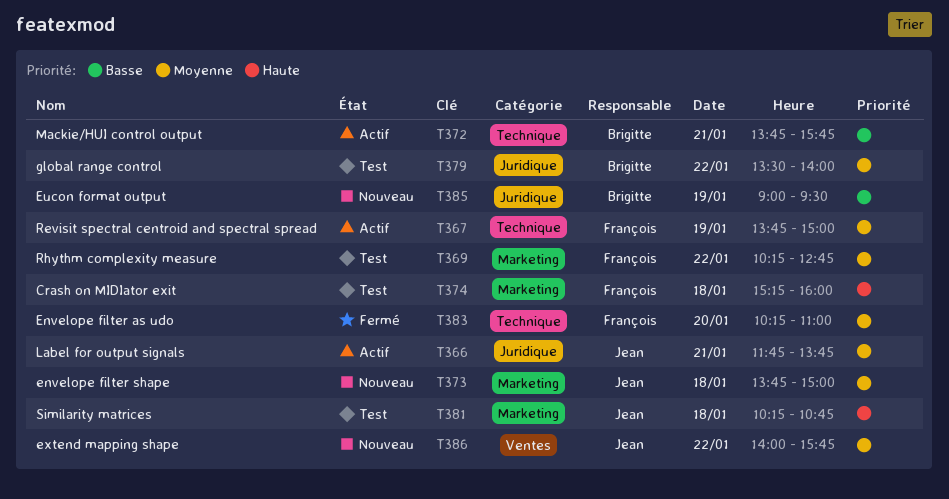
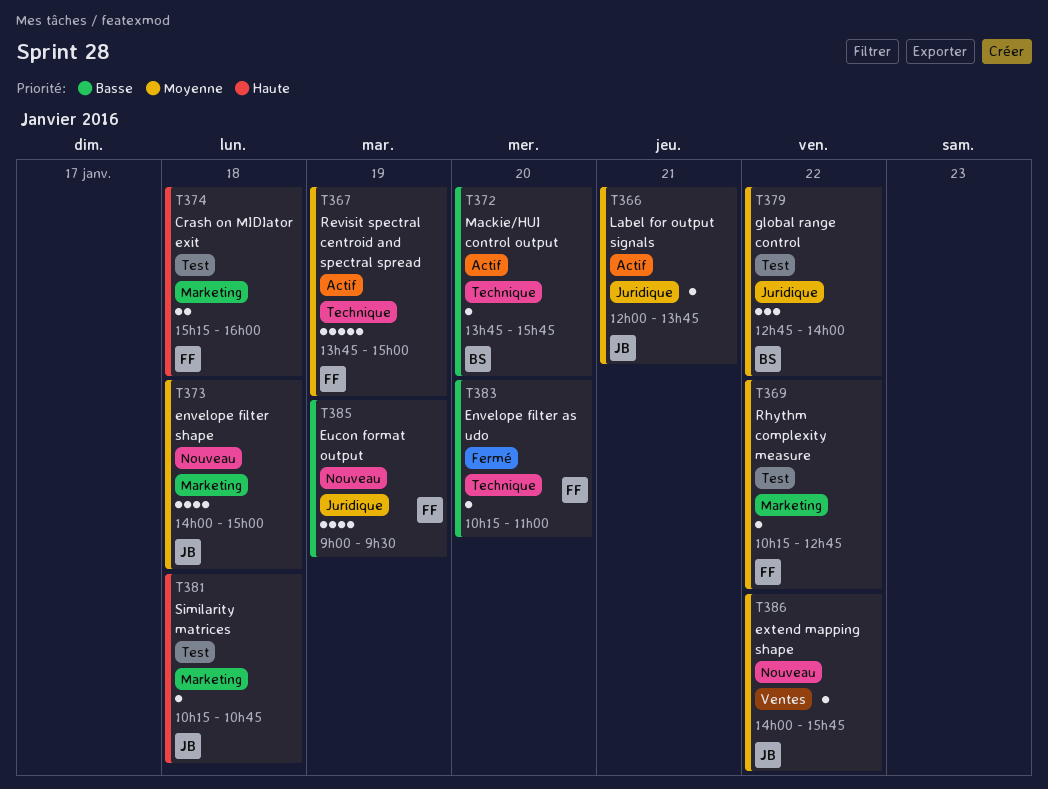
T366, begins: 11:45 -> 12:00
T372, day: Jan 21 -> Jan 20
T373, begins: 13:45 -> 14:00
T379, begins: 13:30 -> 12:45
T383, priority: Moyenne -> Basse
T385, owner: Brigitte -> François

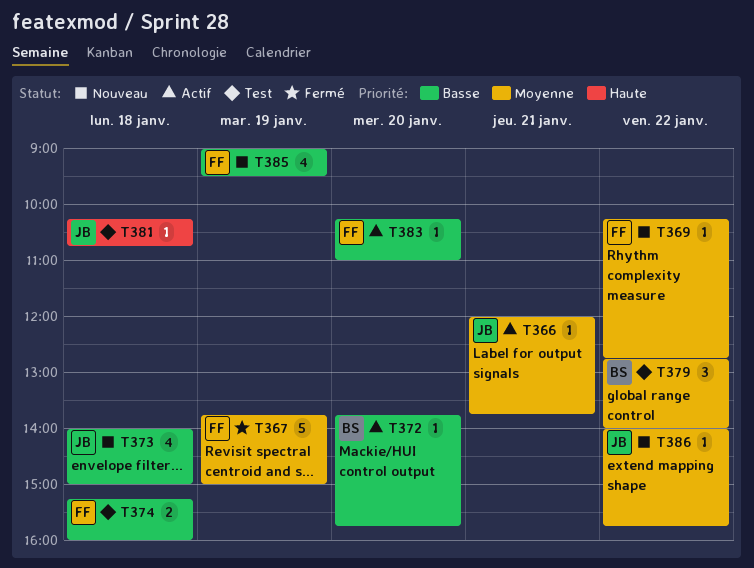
T367, status: Actif -> Fermé
T369, status: Test -> Nouveau
T373, priority: Moyenne -> Basse
T374, priority: Haute -> Basse
T383, status: Fermé -> Actif

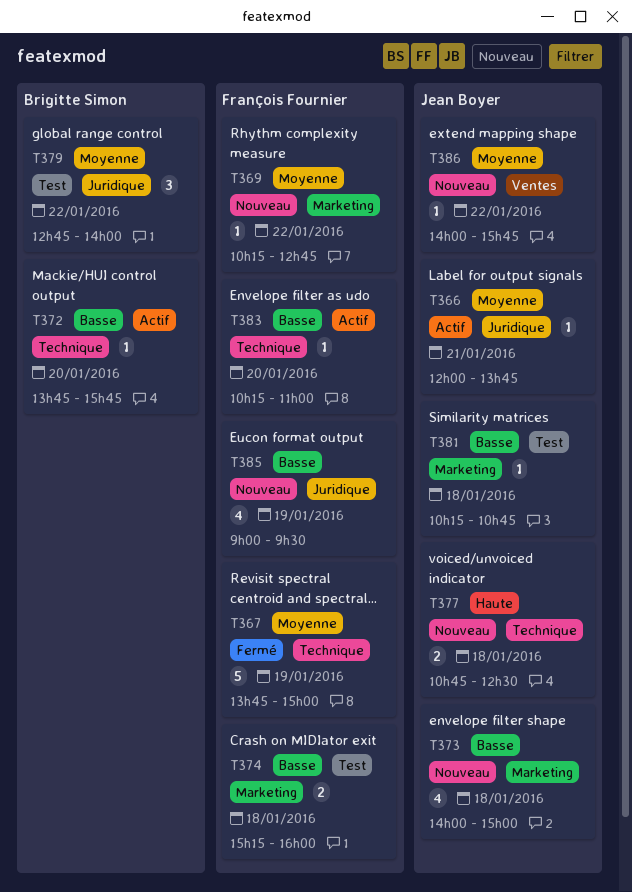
T377: none -> present
T381, priority: Haute -> Basse

